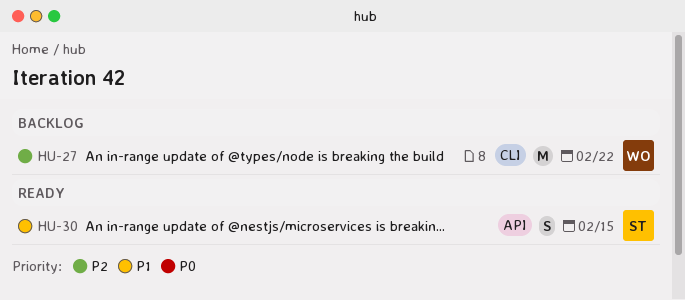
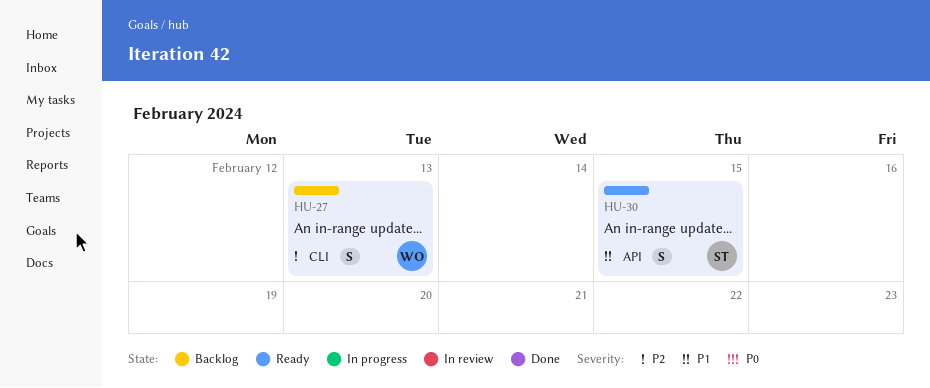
HU-27, estimate: M -> S
HU-27, due: Feb 22 -> Feb 13

